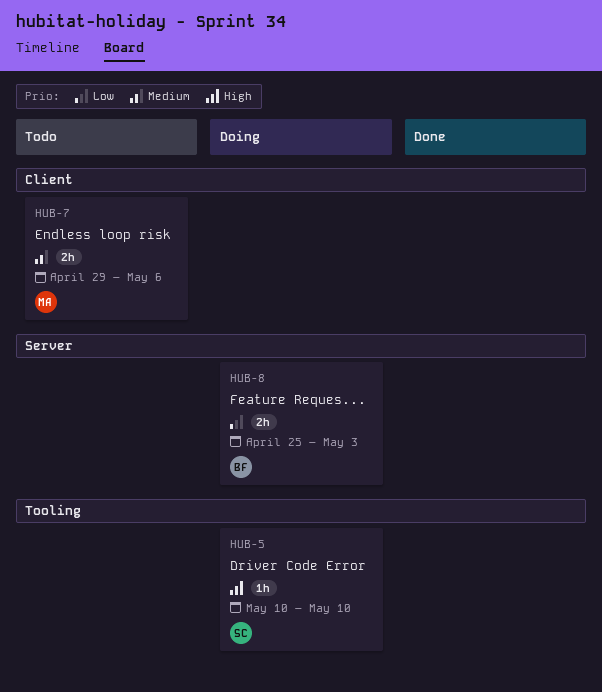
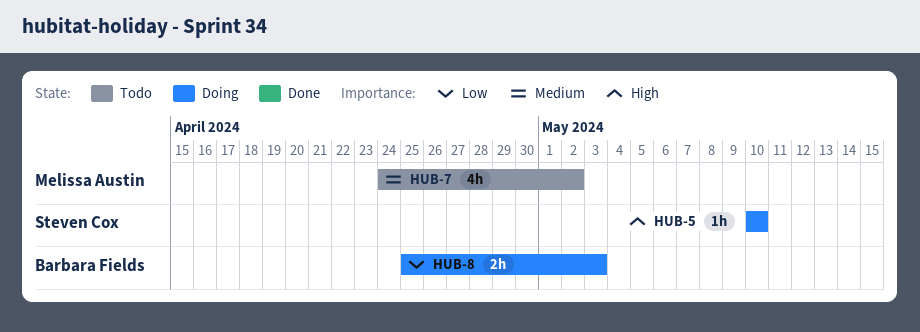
HUB-7, estimate: 2h -> 4h
HUB-7, start: Apr 29 -> Apr 24
HUB-7, due: May 6 -> May 2

